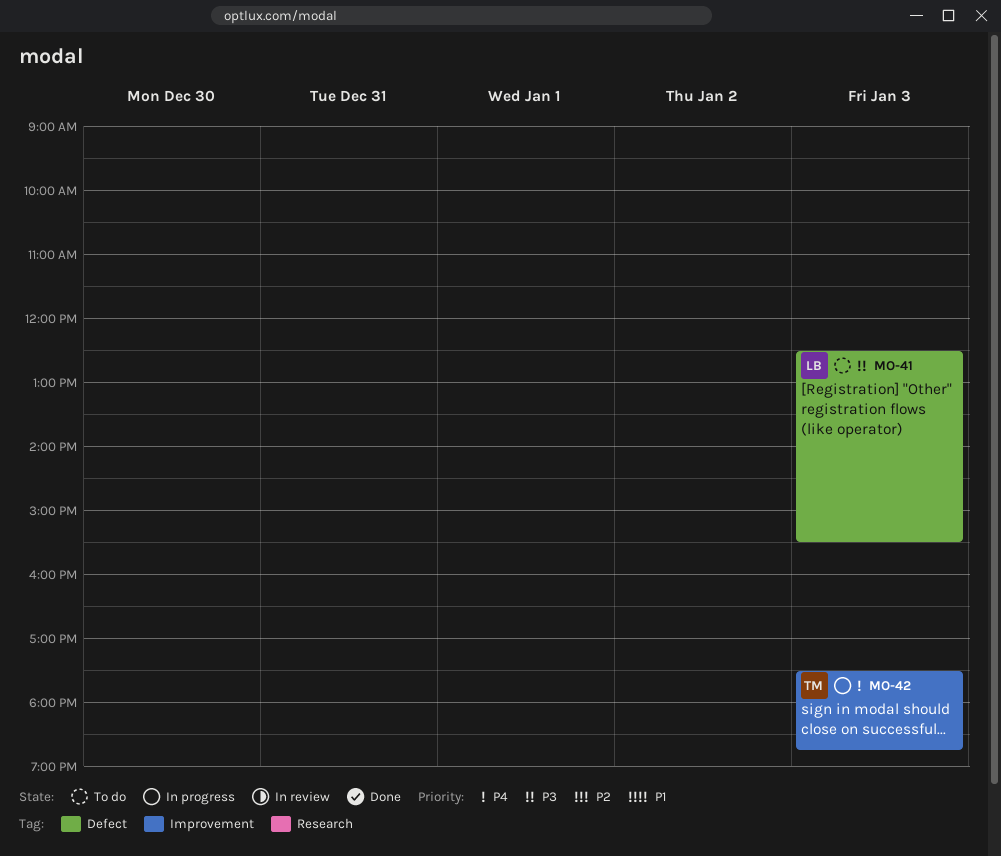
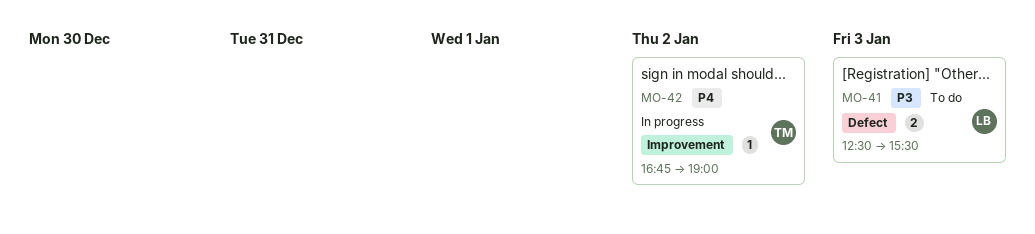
MO-42, day: Jan 3 -> Jan 2
MO-42, begins: 17:30 -> 16:45
MO-42, ends: 18:45 -> 19:00

